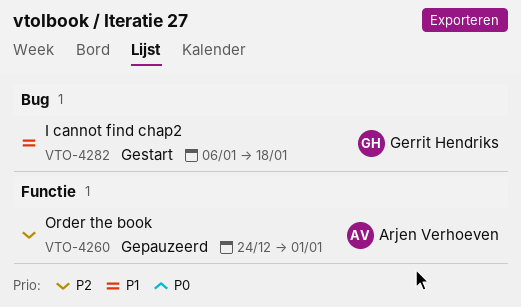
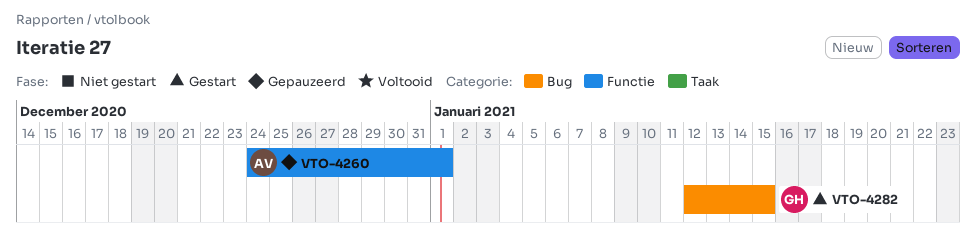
VTO-4282, start: Jan 6 -> Jan 12
VTO-4282, due: Jan 18 -> Jan 15

